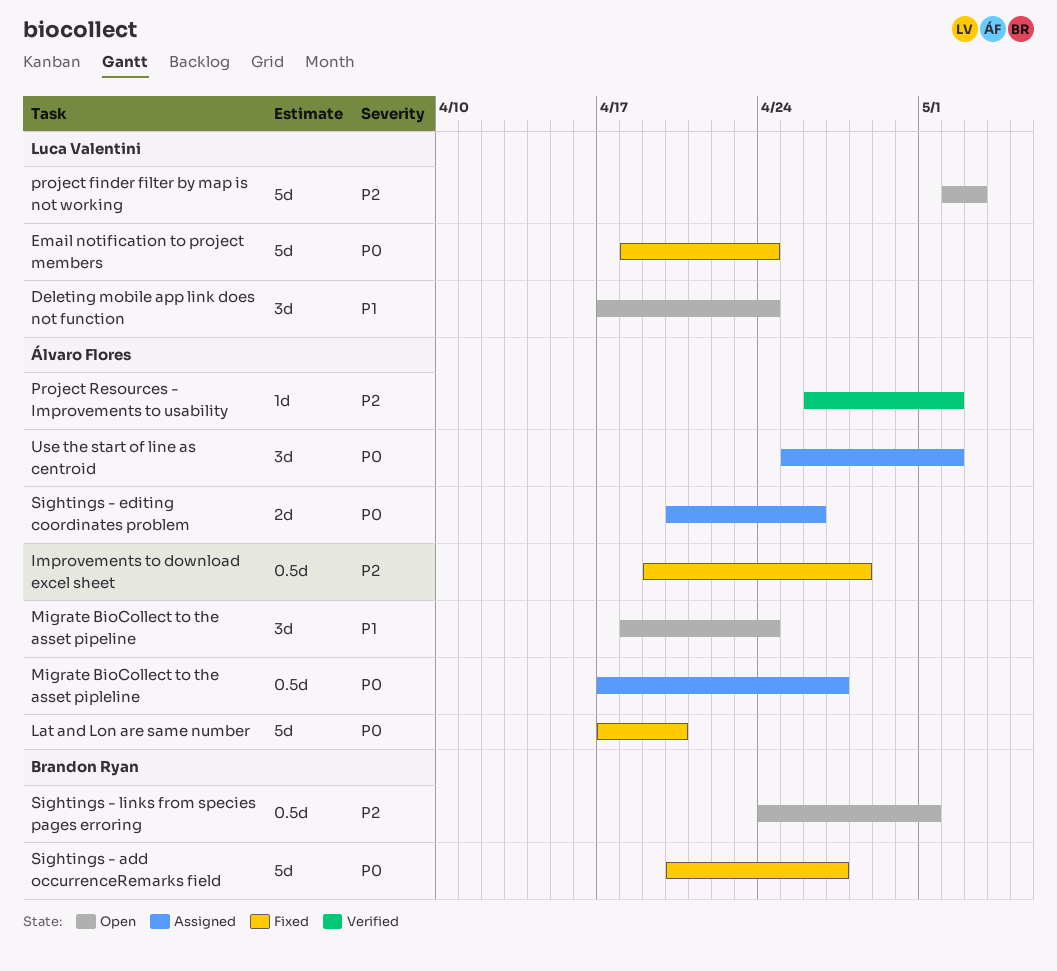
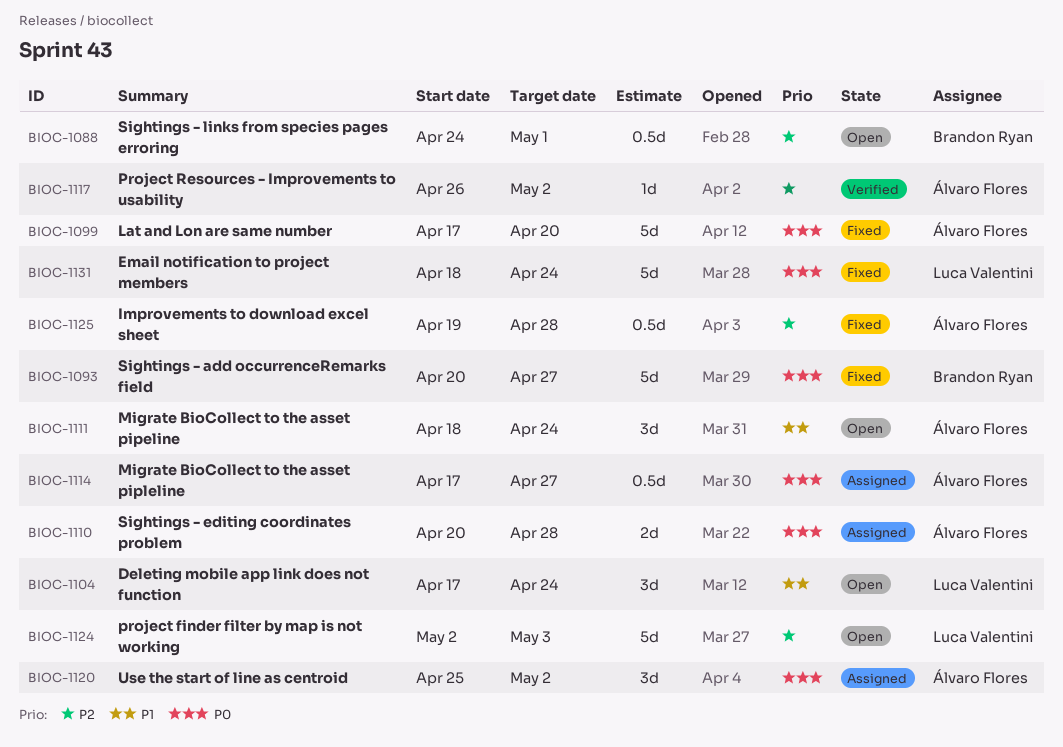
Sightings - editing coordinates problem, due: Apr 26 -> Apr 28

